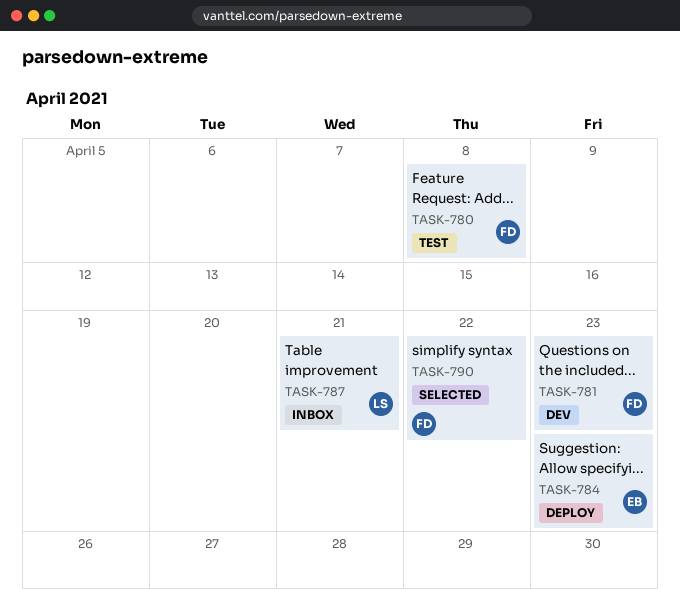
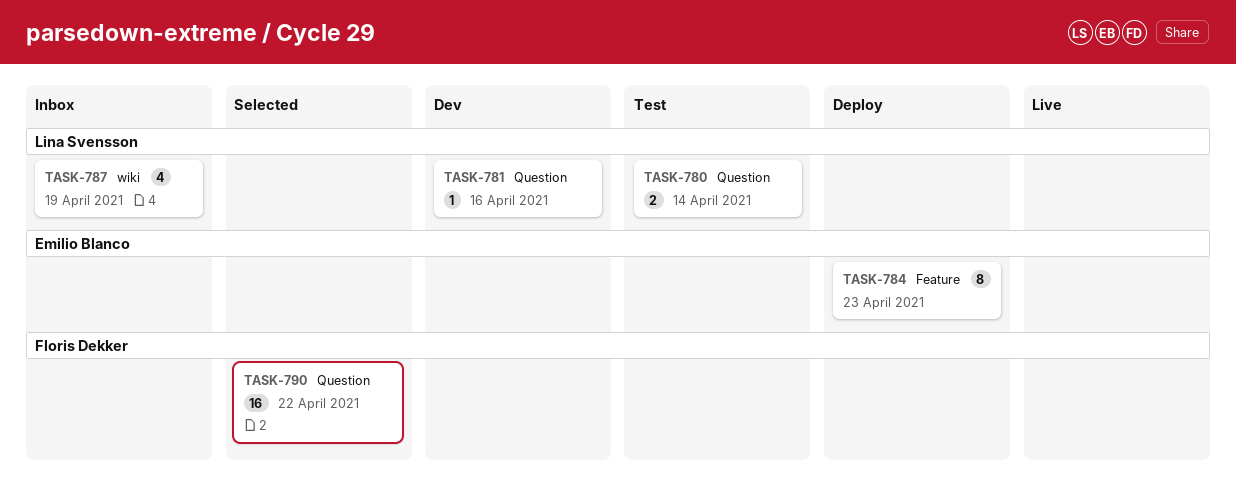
TASK-780, owner: Floris Dekker -> Lina Svensson
TASK-780, due: Apr 8 -> Apr 14
TASK-781, owner: Floris Dekker -> Lina Svensson
TASK-781, due: Apr 23 -> Apr 16
TASK-787, due: Apr 21 -> Apr 19

